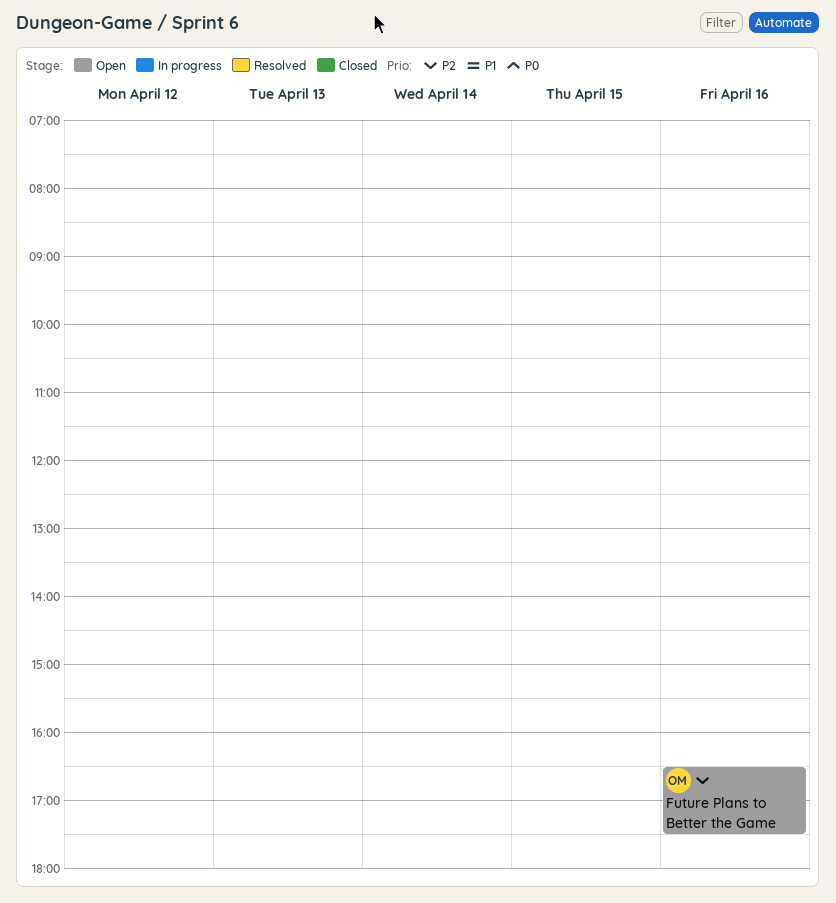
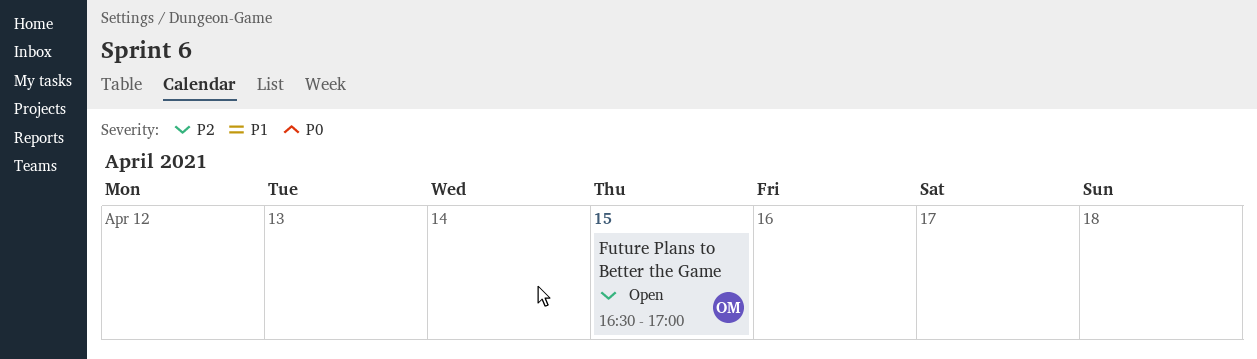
Future Plans to Better the Game, day: Apr 16 -> Apr 15
Future Plans to Better the Game, ends: 17:30 -> 17:00

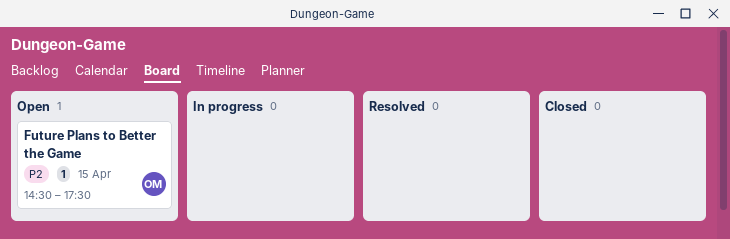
Future Plans to Better the Game, begins: 16:30 -> 14:30
Future Plans to Better the Game, ends: 17:00 -> 17:30

